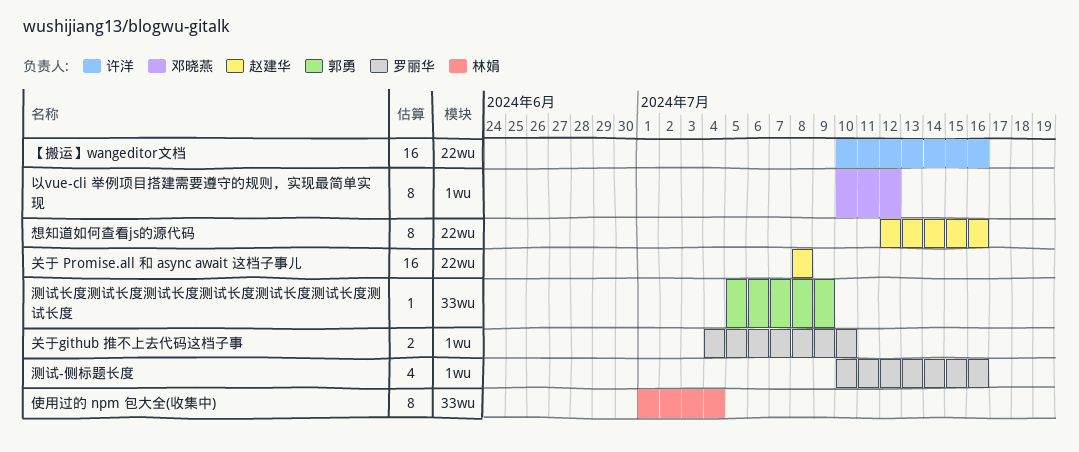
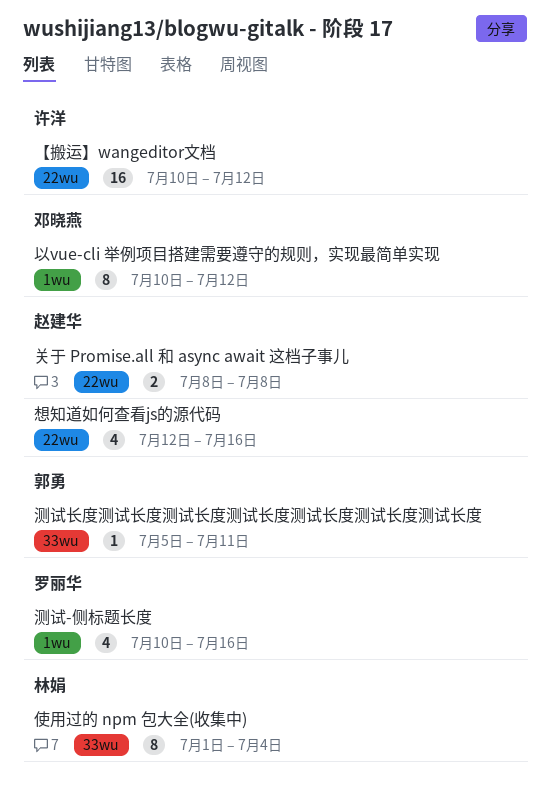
【搬运】wangeditor文档, due: Jul 16 -> Jul 12
关于 Promise.all 和 async await 这档子事儿, estimate: 16 -> 2
关于github 推不上去代码这档子事: present -> none
想知道如何查看js的源代码, estimate: 8 -> 4
测试长度测试长度测试长度测试长度测试长度测试长度测试长度, due: Jul 9 -> Jul 11

